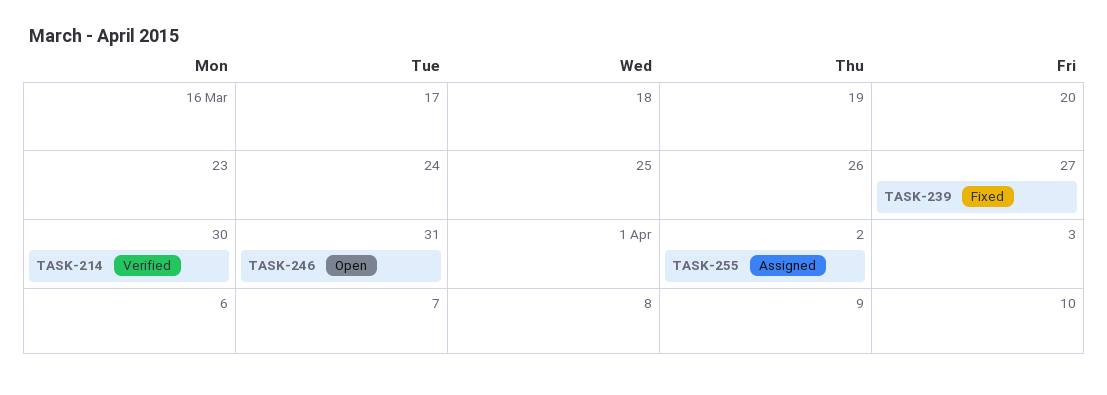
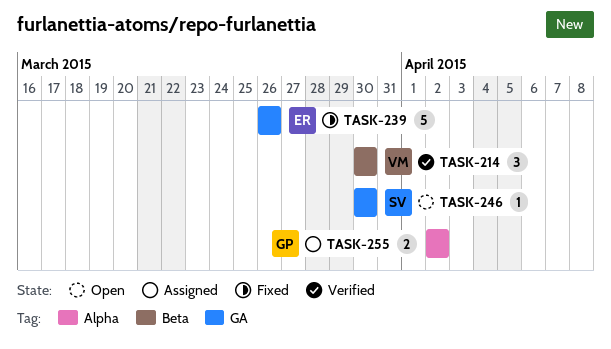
TASK-239, due: Mar 27 -> Mar 26
TASK-246, due: Mar 31 -> Mar 30

